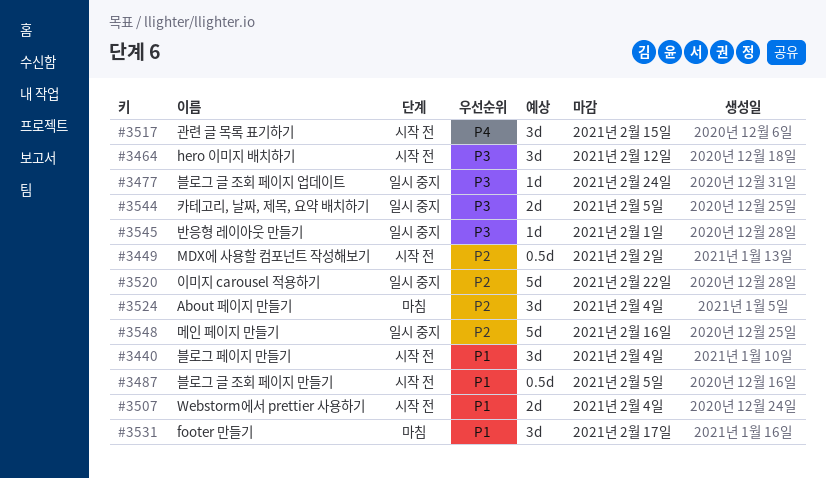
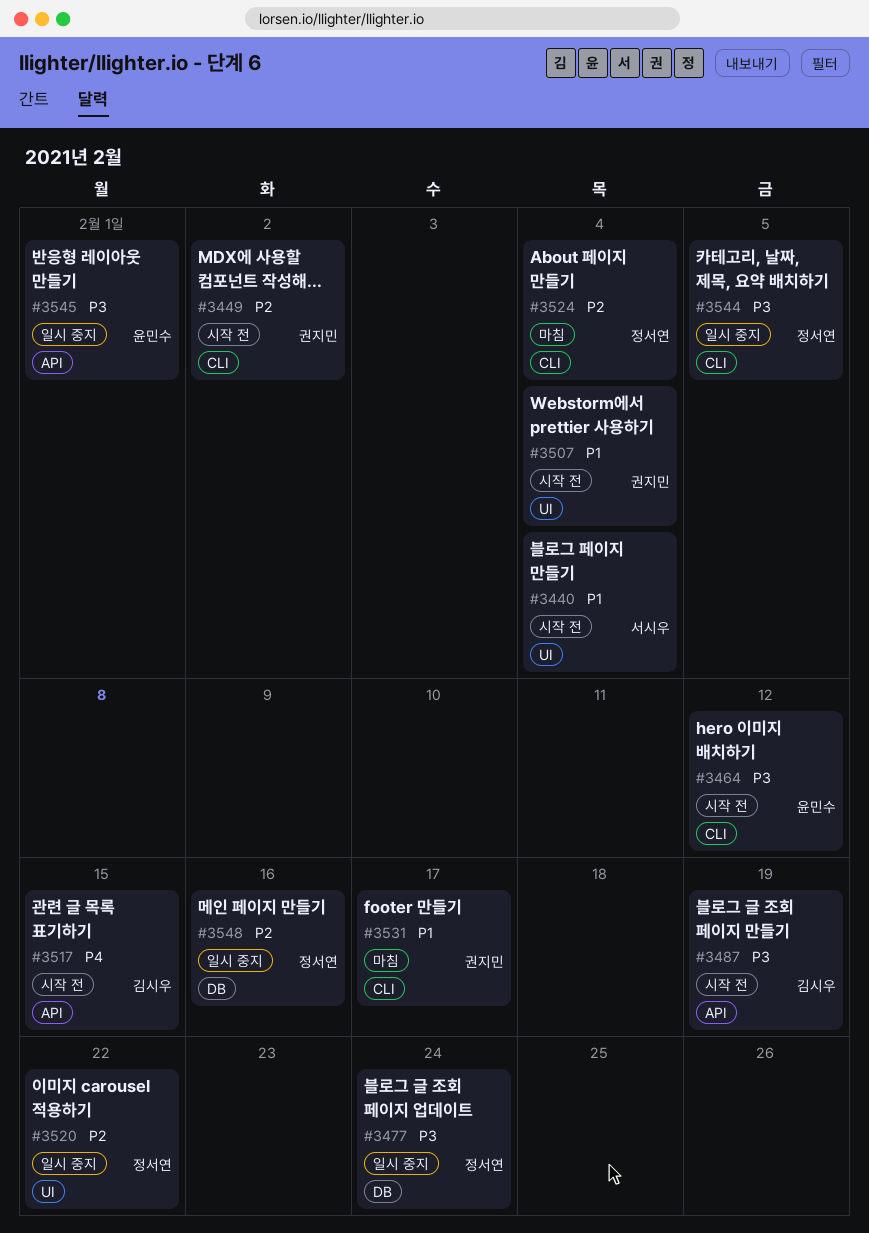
#3487, priority: P1 -> P3
#3487, due: Feb 5 -> Feb 19

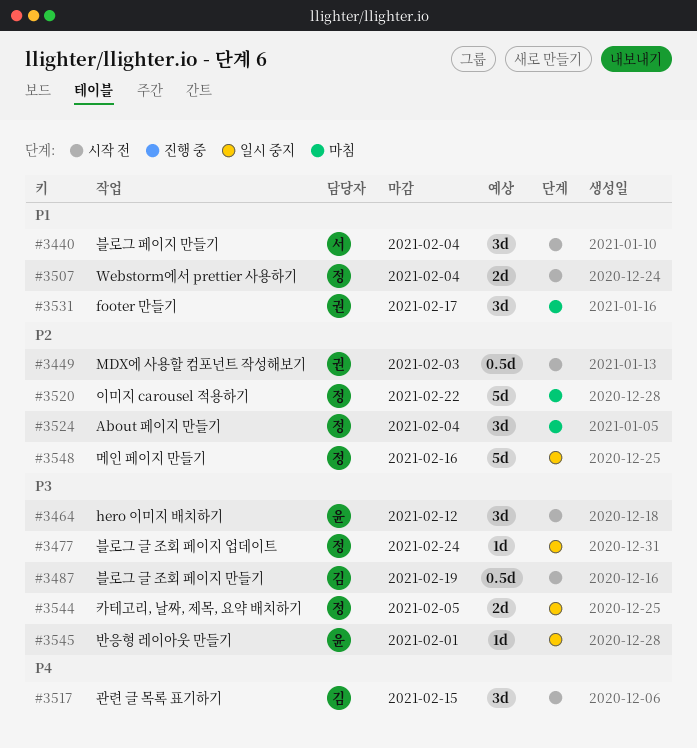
#3449, due: Feb 2 -> Feb 3
#3507, owner: 권지민 -> 정서연
#3520, status: 일시 중지 -> 마침

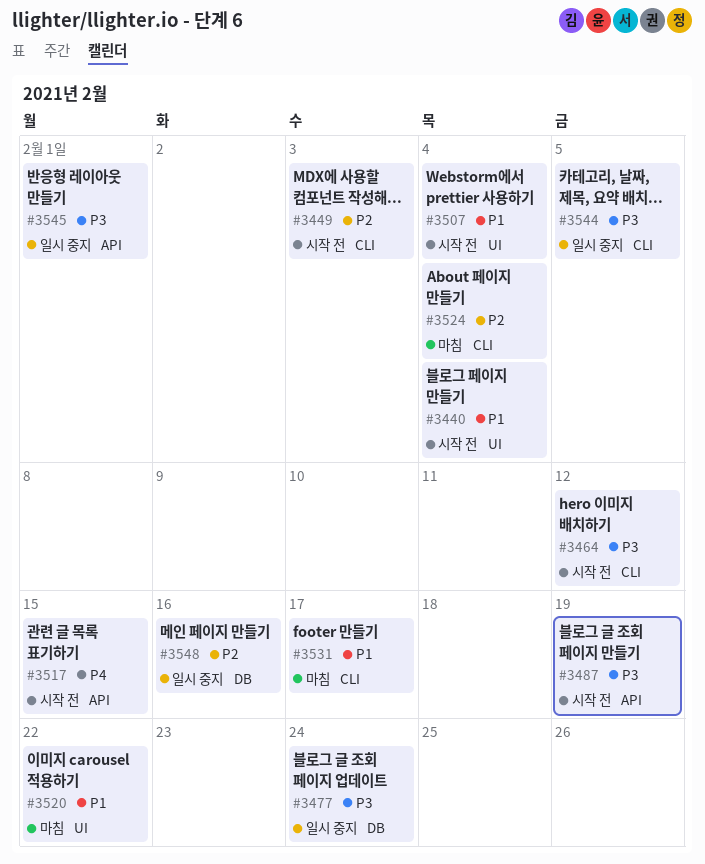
#3520, priority: P2 -> P1

